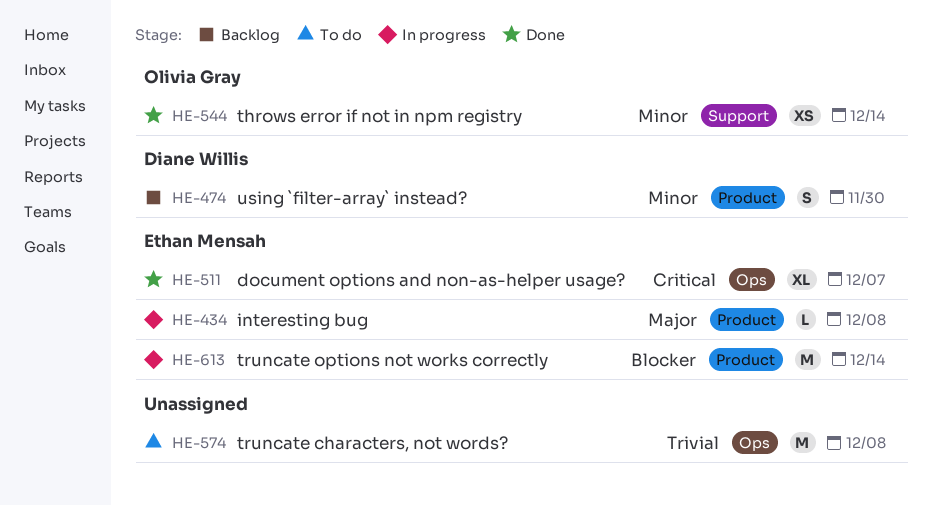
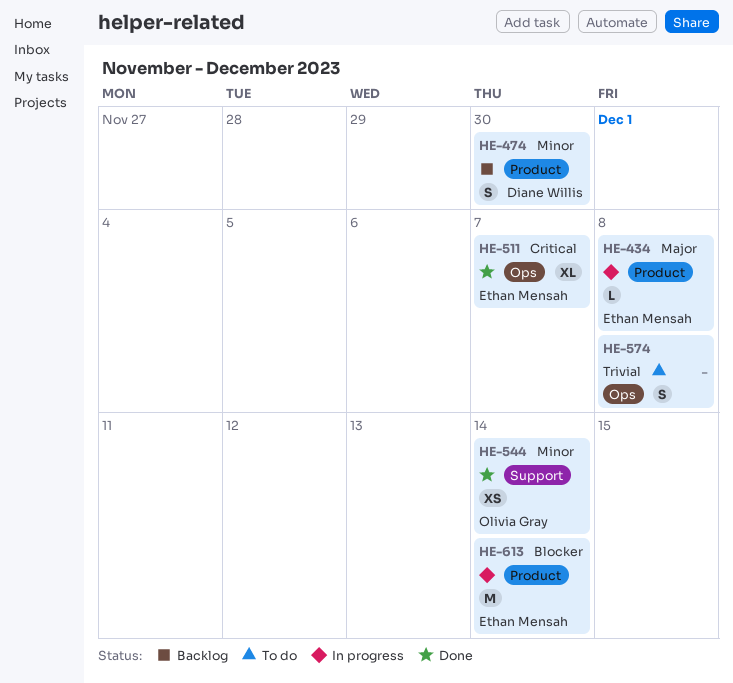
HE-574, estimate: M -> S

